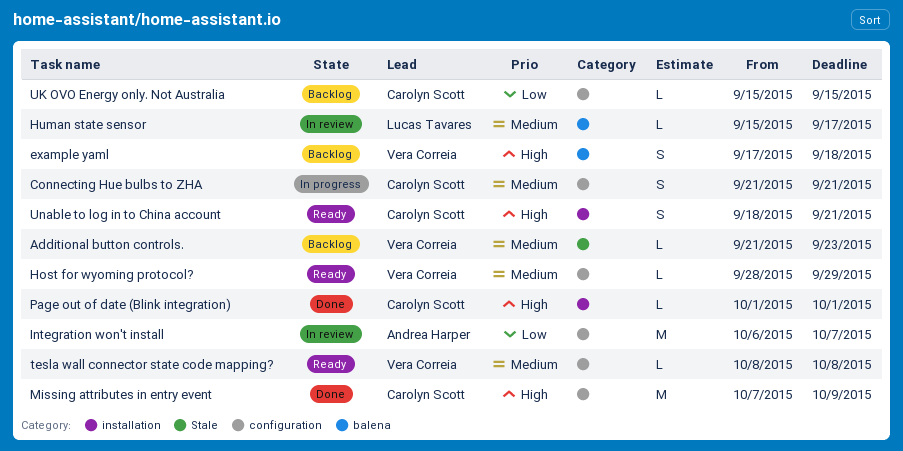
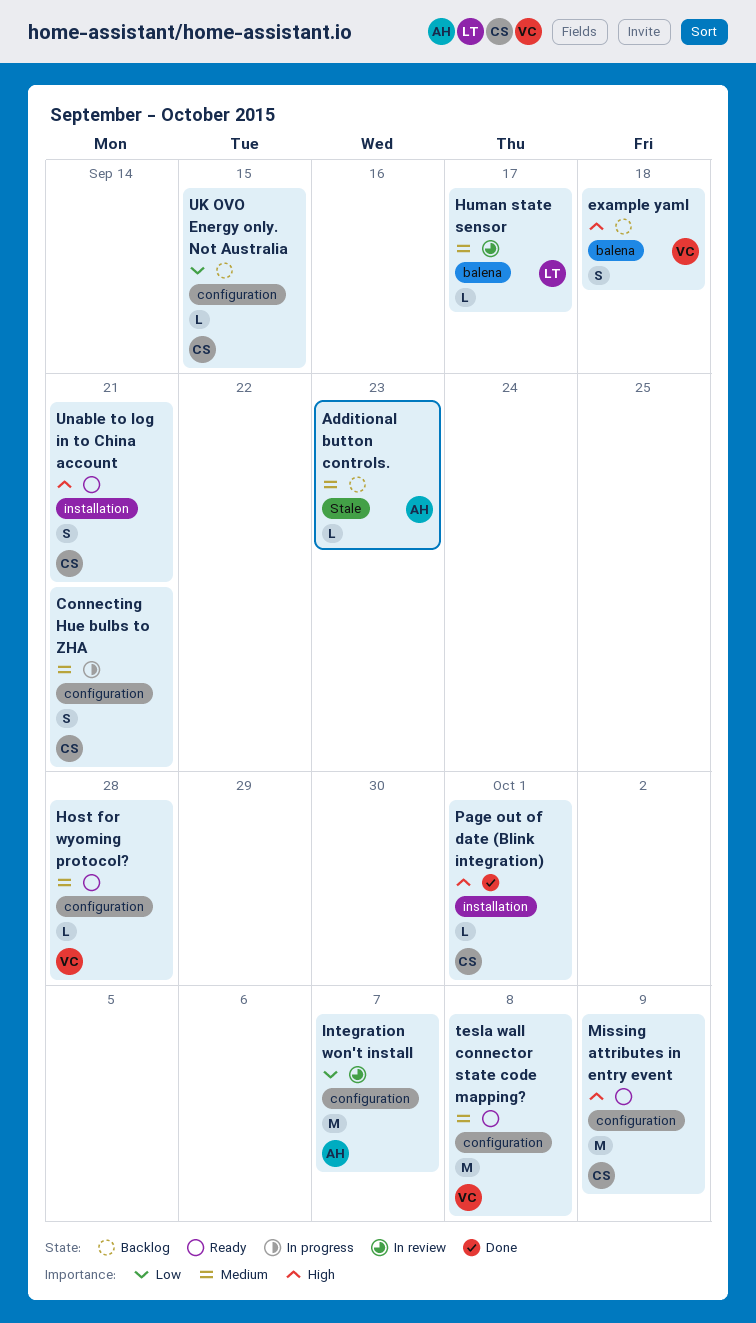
Additional button controls., owner: Vera Correia -> Andrea Harper
Host for wyoming protocol?, due: Sep 29 -> Sep 28
Missing attributes in entry event, status: Done -> Ready
tesla wall connector state code mapping?, estimate: L -> M

